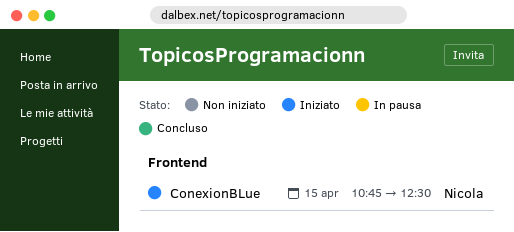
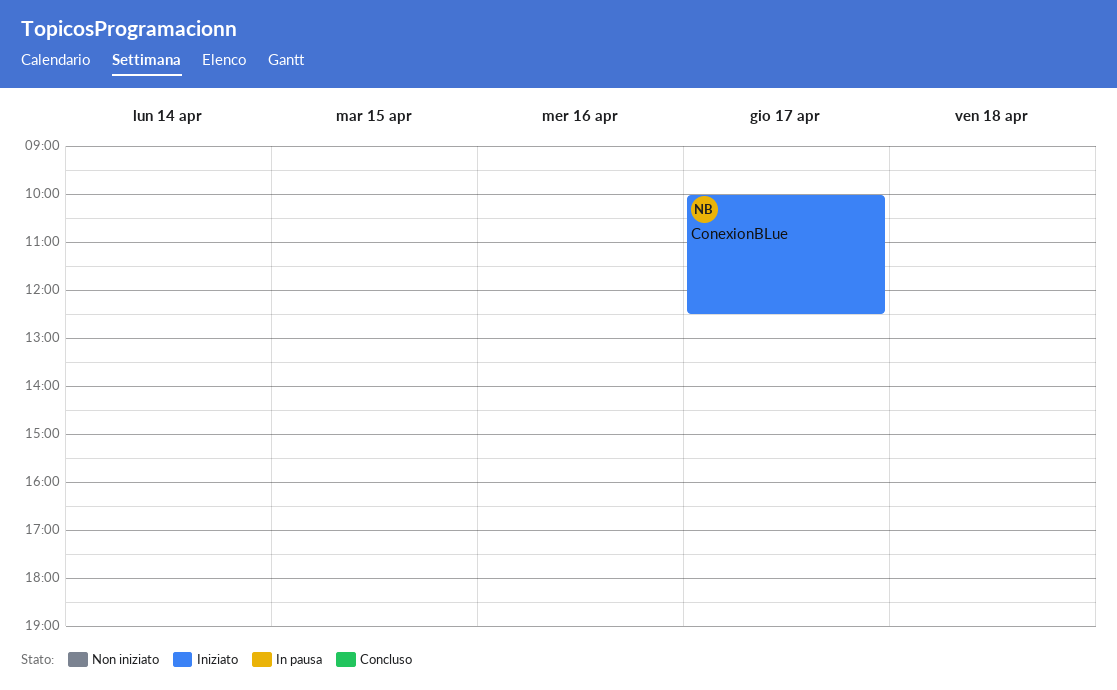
ConexionBLue, day: Apr 15 -> Apr 17
ConexionBLue, begins: 10:45 -> 10:00

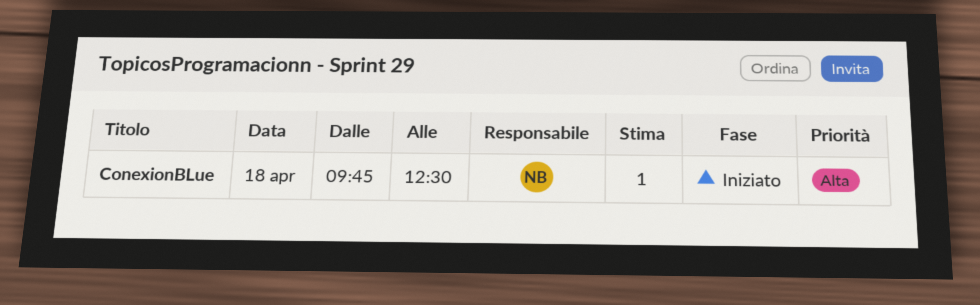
ConexionBLue, day: Apr 17 -> Apr 18
ConexionBLue, begins: 10:00 -> 09:45

